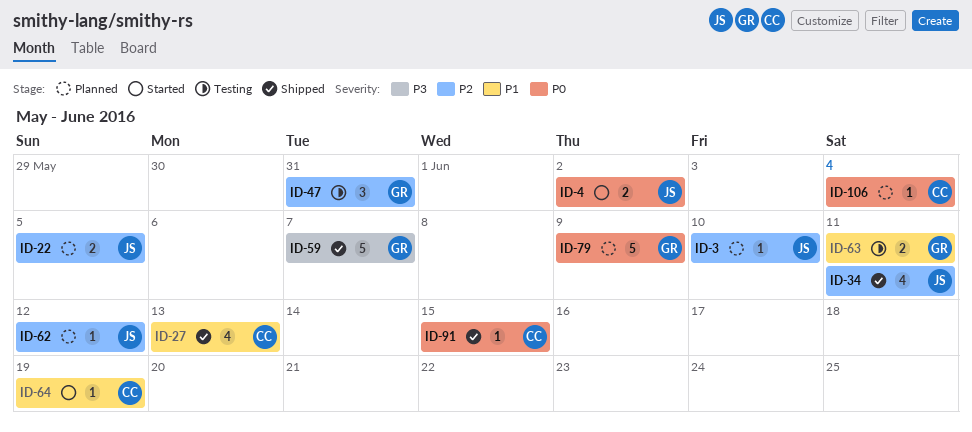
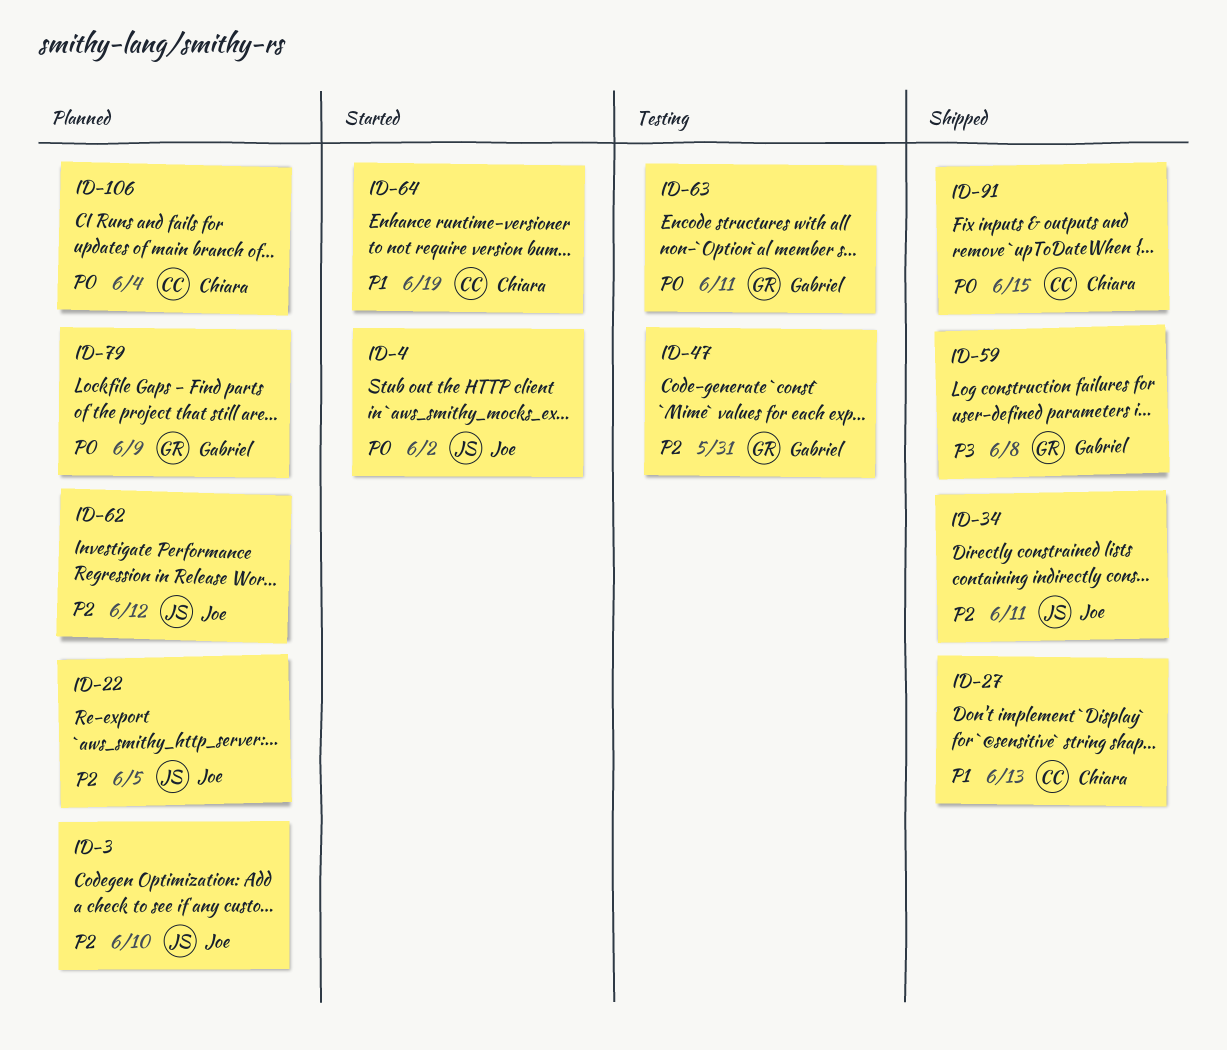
ID-59, due: Jun 7 -> Jun 8
ID-63, priority: P1 -> P0

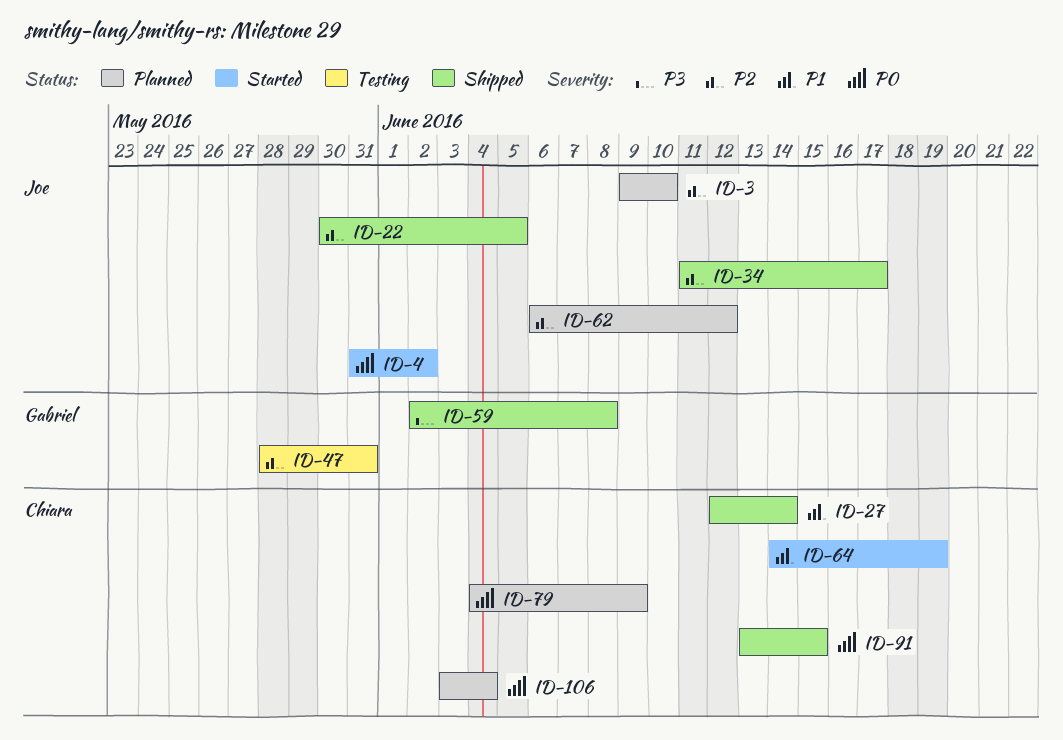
ID-22, status: Planned -> Shipped
ID-27, due: Jun 13 -> Jun 14
ID-34, due: Jun 11 -> Jun 17
ID-63: present -> none
ID-79, owner: Gabriel -> Chiara

